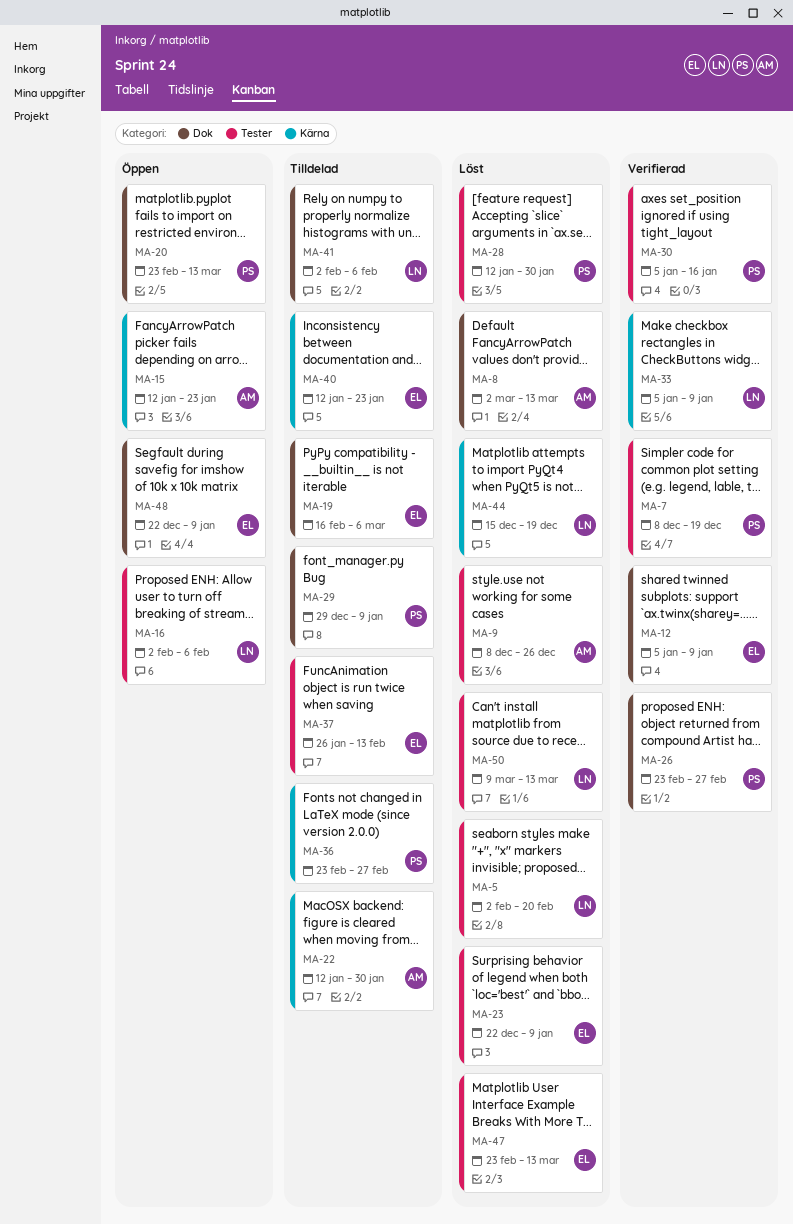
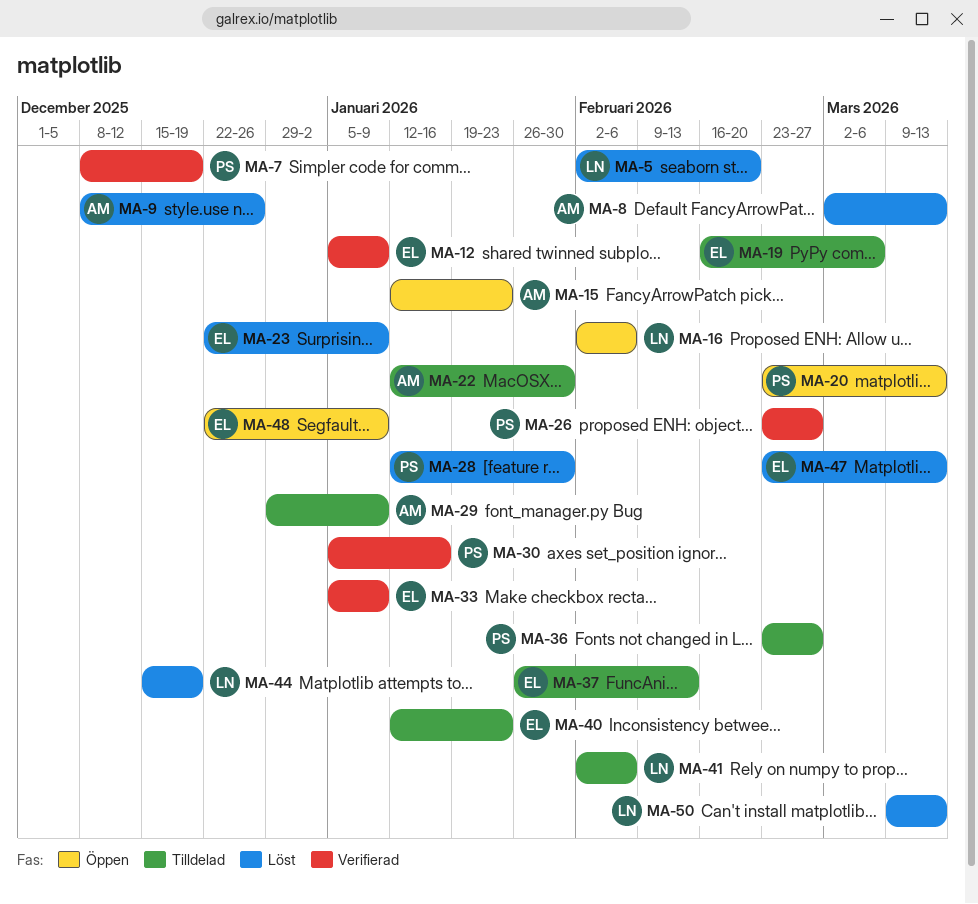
MA-29, owner: PS -> AM
MA-33, owner: LN -> EL

